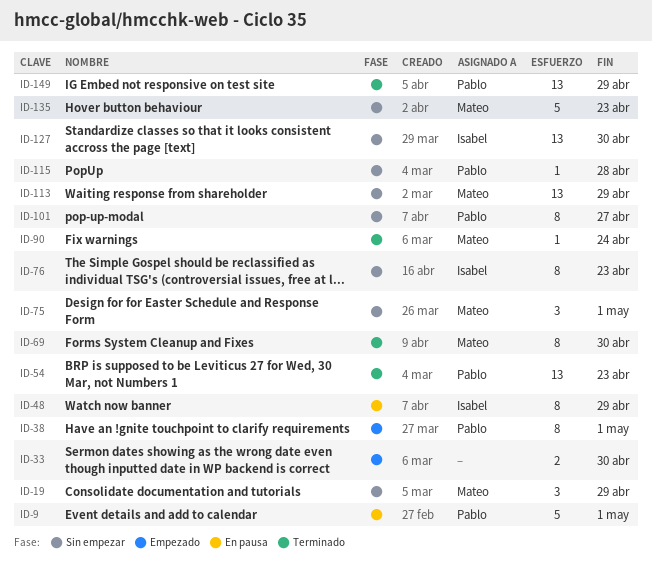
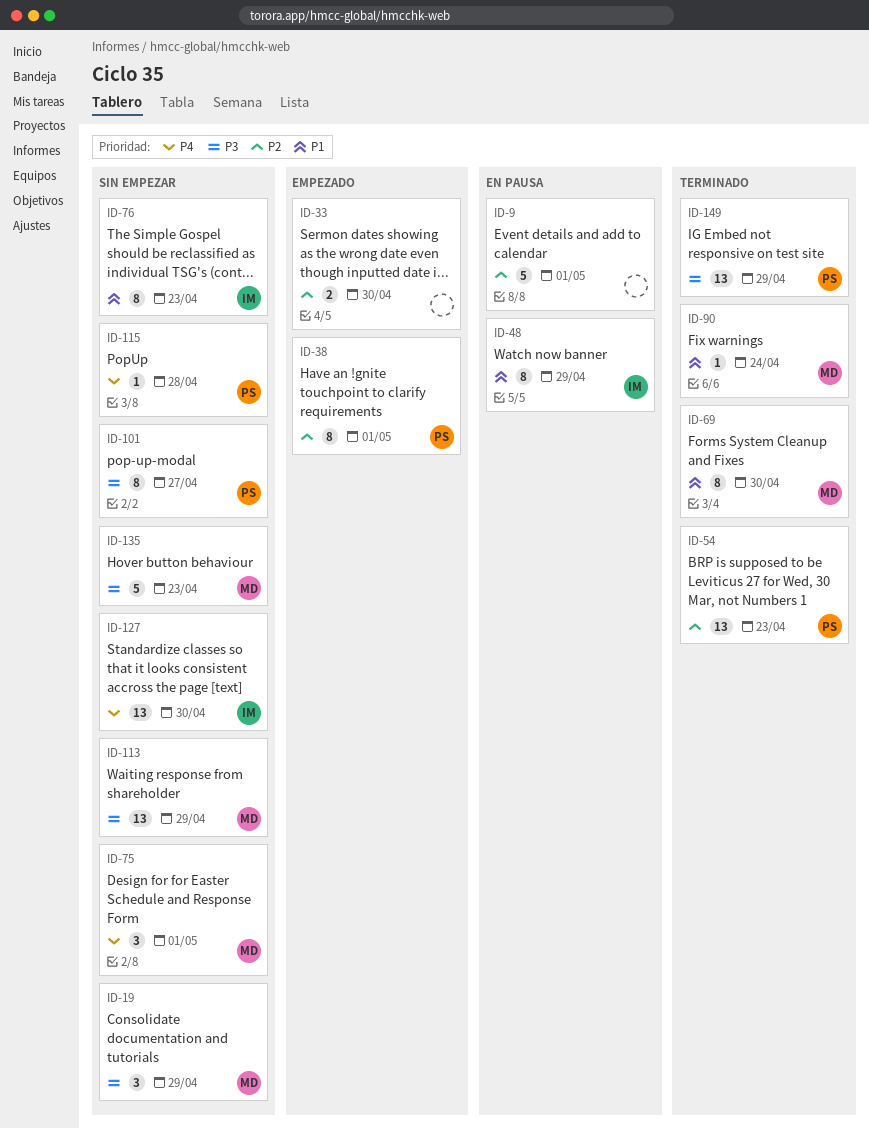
ID-9, owner: Pablo -> none

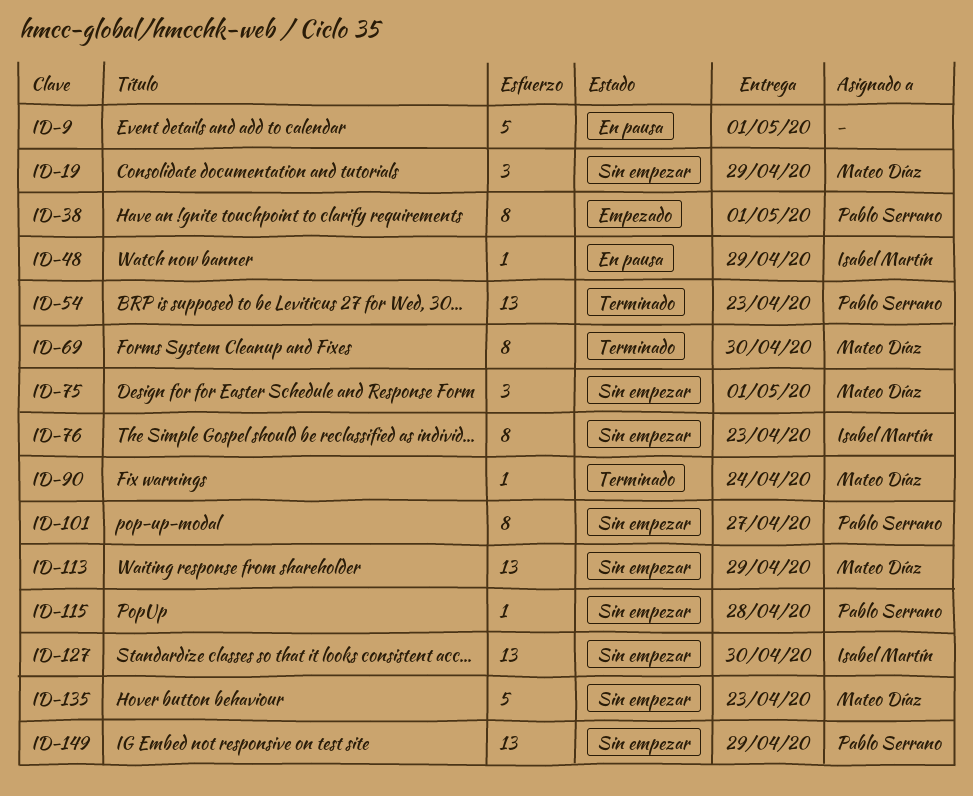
ID-33: present -> none
ID-48, estimate: 8 -> 1
ID-149, status: Terminado -> Sin empezar

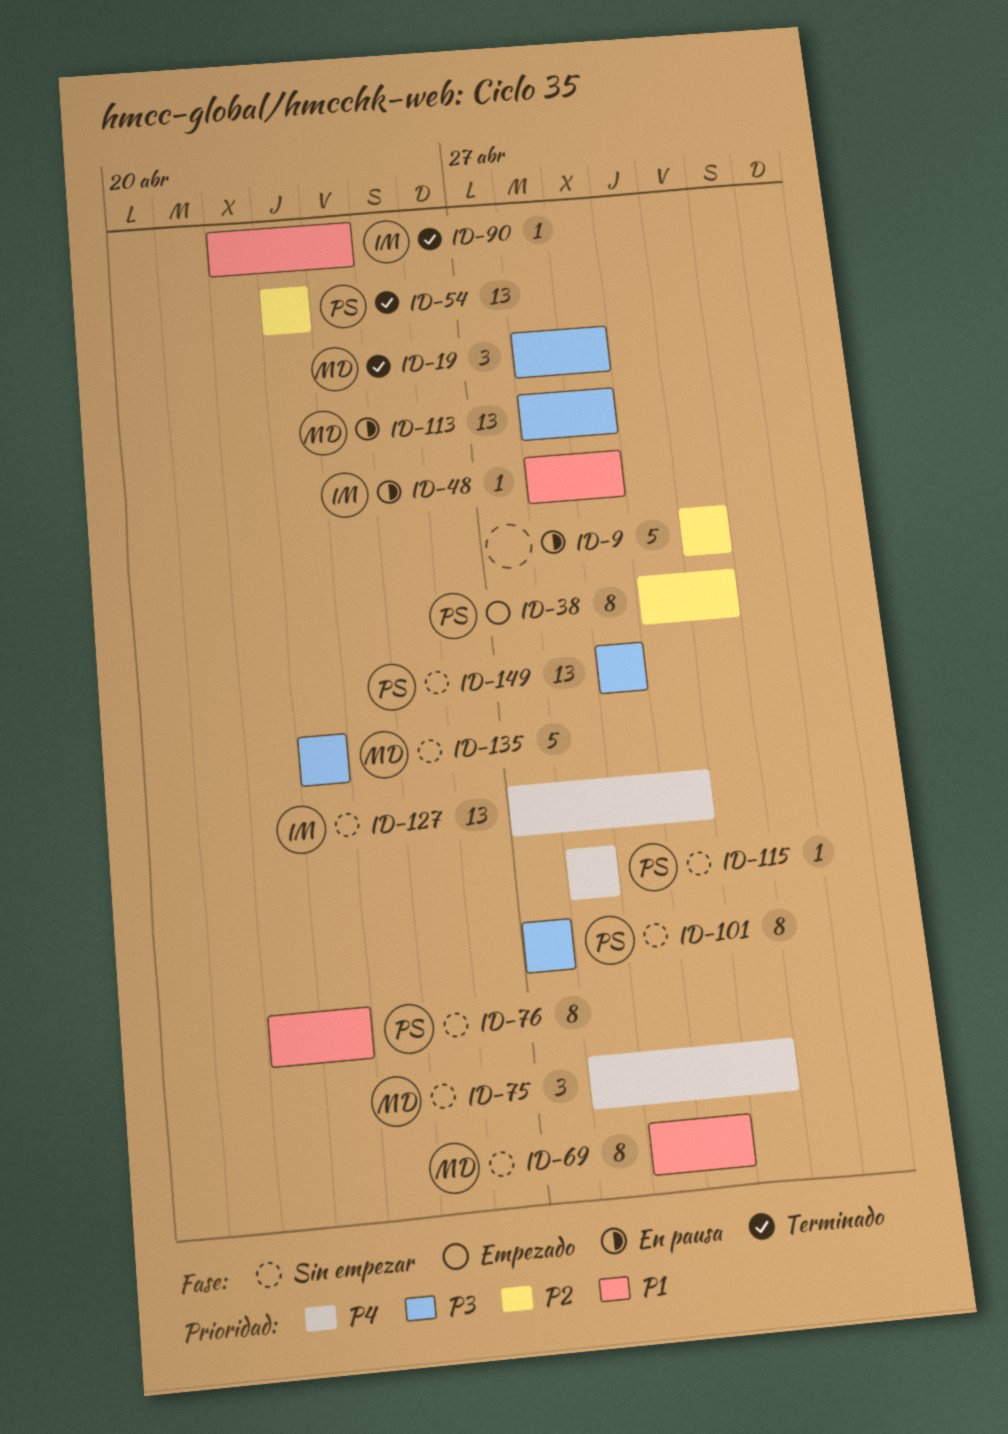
ID-19, status: Sin empezar -> Terminado
ID-69, status: Terminado -> Sin empezar
ID-76, owner: Isabel Martín -> Pablo Serrano
ID-90, owner: Mateo Díaz -> Isabel Martín
ID-113, status: Sin empezar -> En pausa

